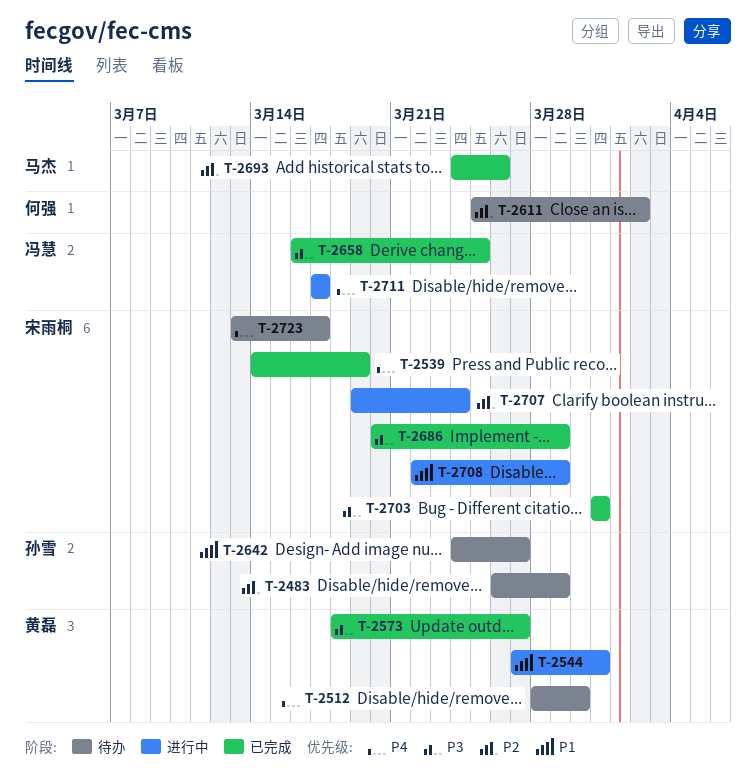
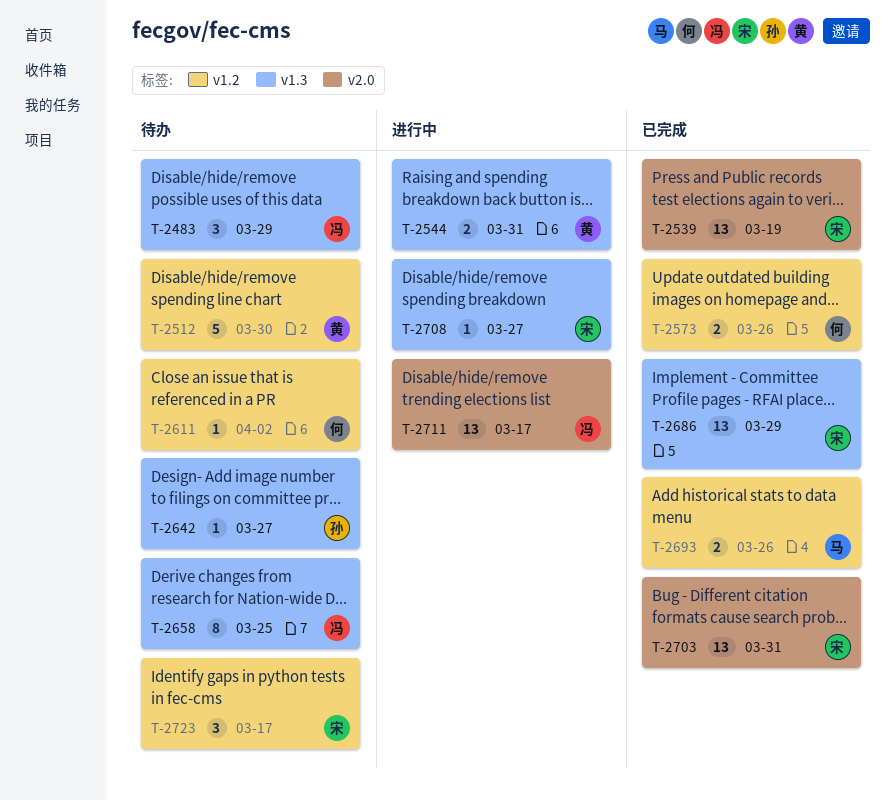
T-2483, owner: 孙雪 -> 冯慧
T-2573, owner: 黄磊 -> 何强
T-2573, due: Mar 27 -> Mar 26
T-2658, status: 已完成 -> 待办
T-2707: present -> none
T-2708, due: Mar 29 -> Mar 27

